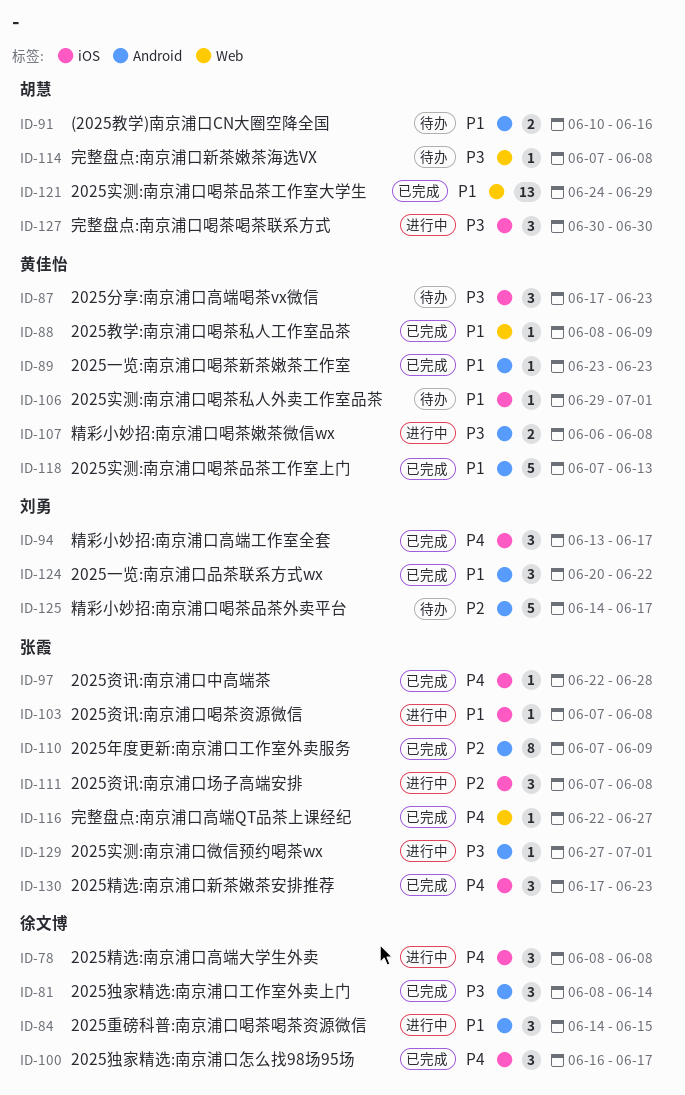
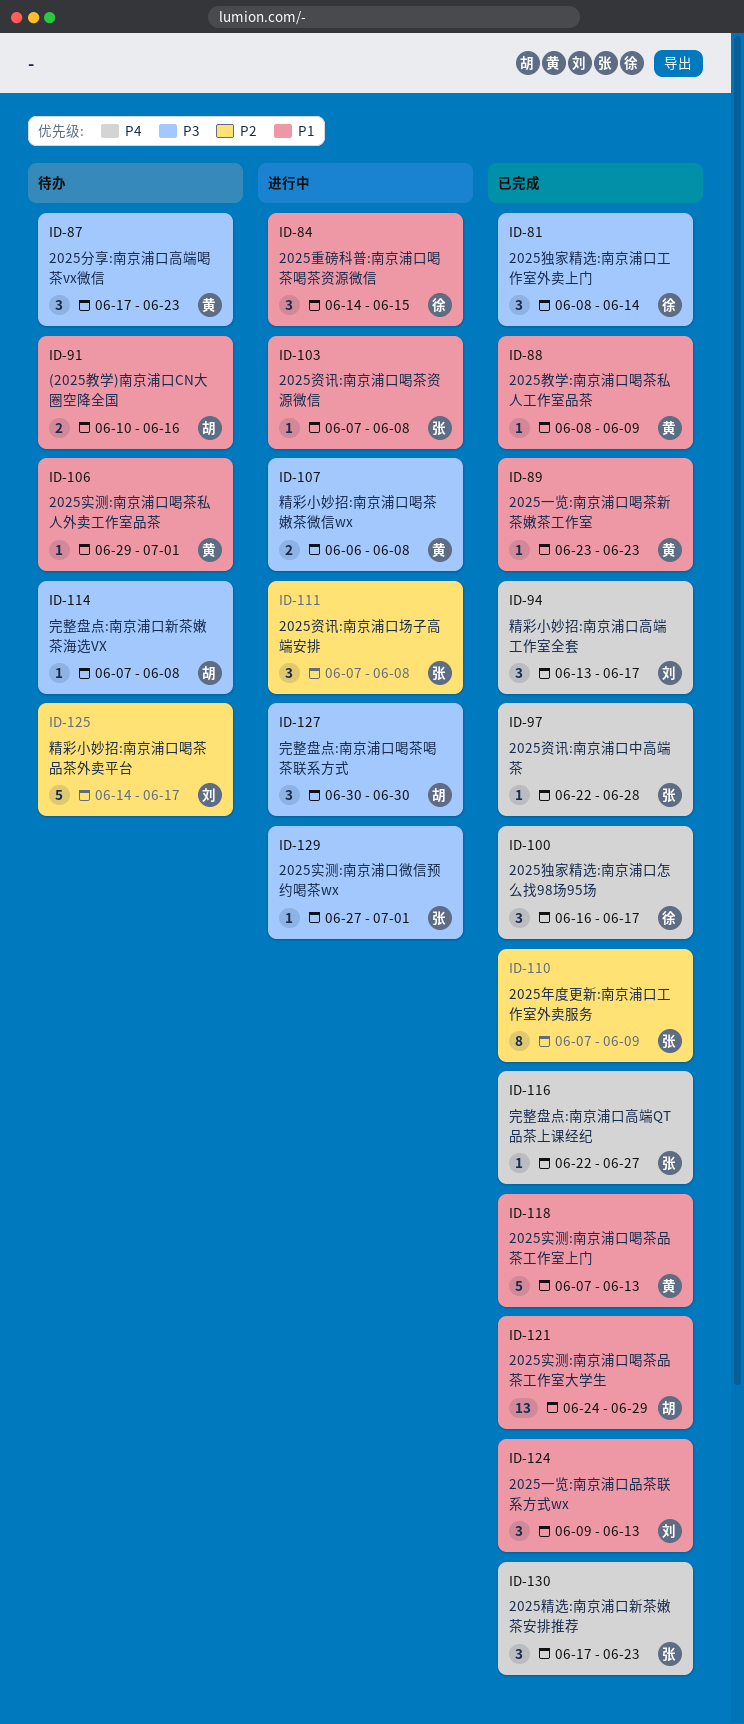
ID-78: present -> none
ID-124, start: Jun 20 -> Jun 9
ID-124, due: Jun 22 -> Jun 13

